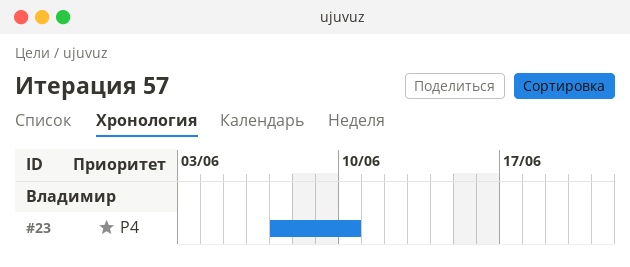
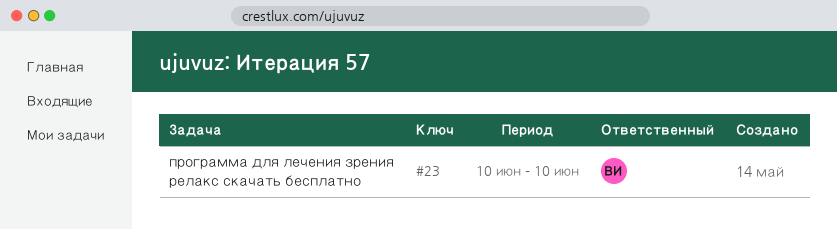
#23, start: Jun 7 -> Jun 10

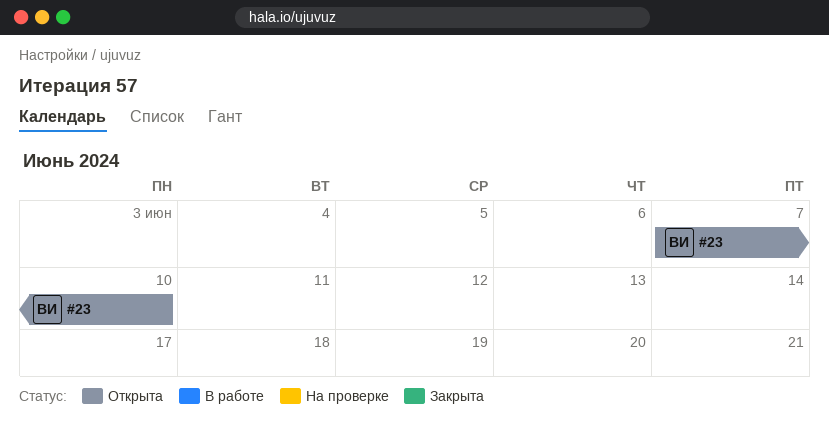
#23, start: Jun 10 -> Jun 7

